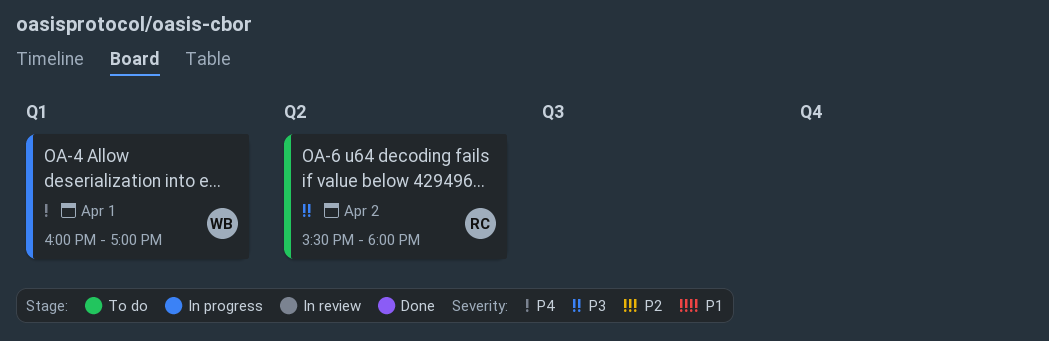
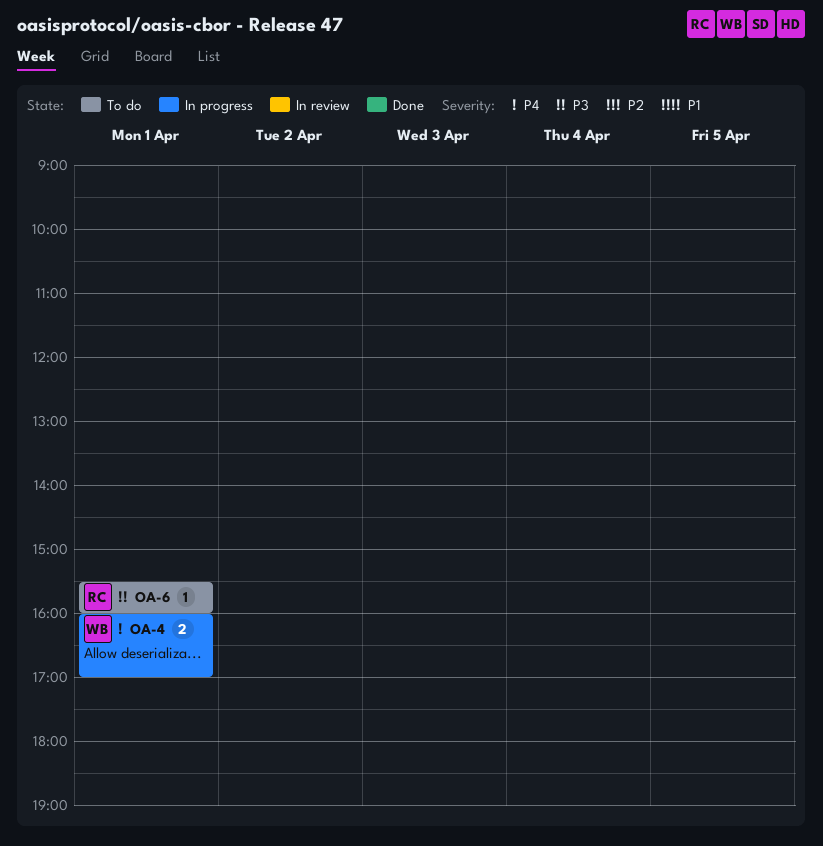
OA-6, day: Apr 2 -> Apr 1
OA-6, ends: 18:00 -> 16:00

